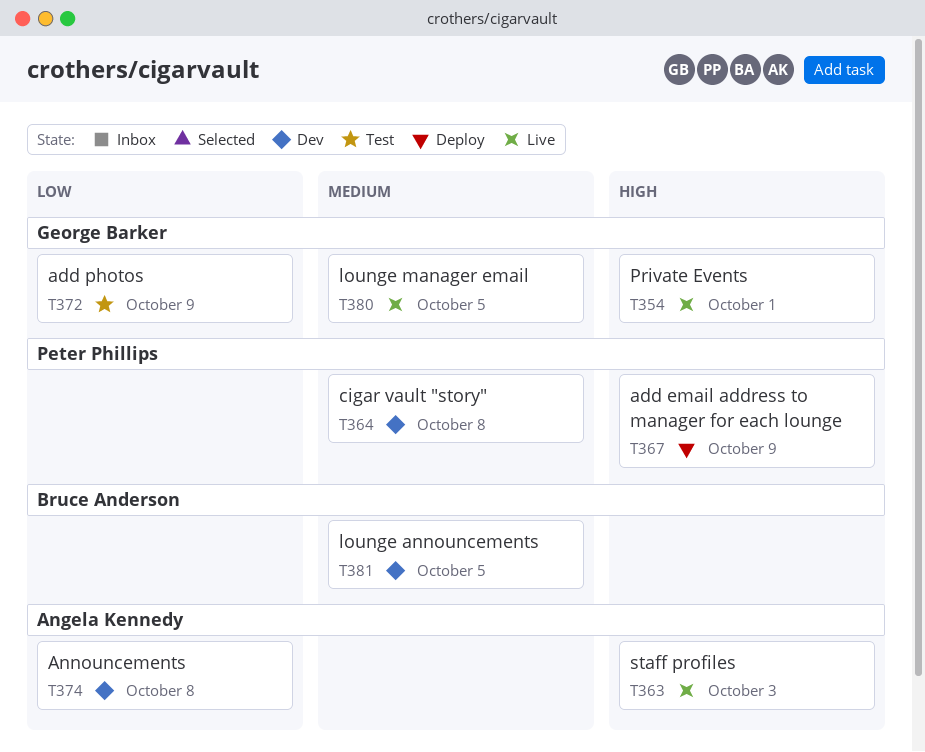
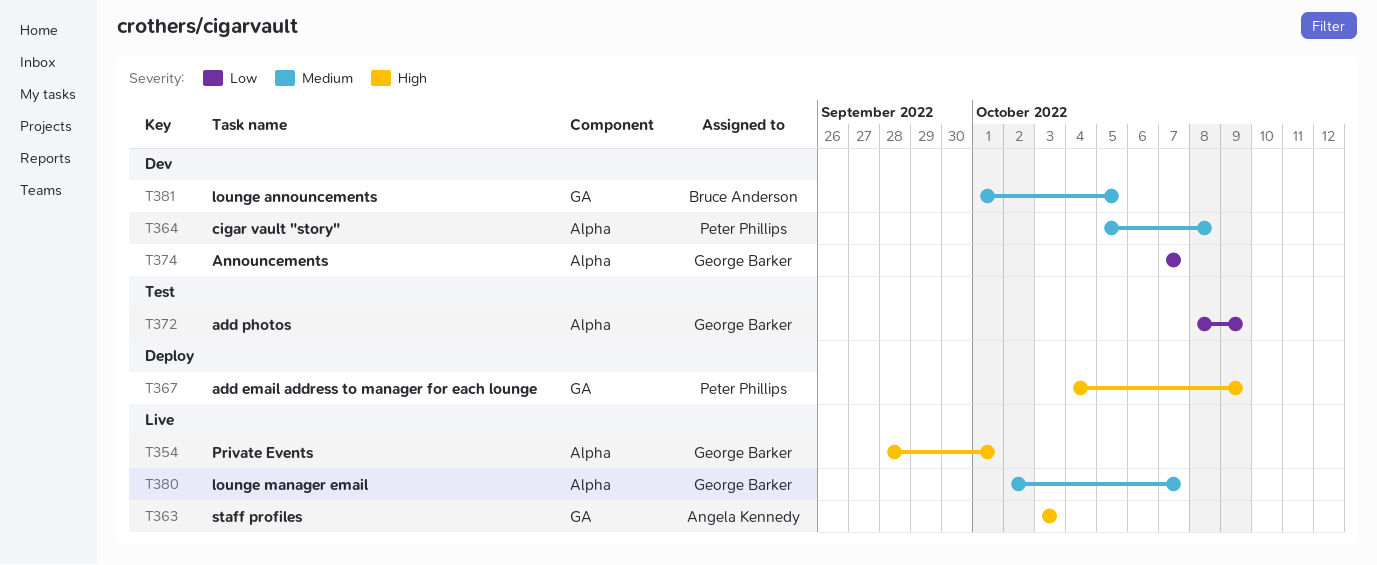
T374, owner: Angela Kennedy -> George Barker
T374, due: Oct 8 -> Oct 7
T380, due: Oct 5 -> Oct 7

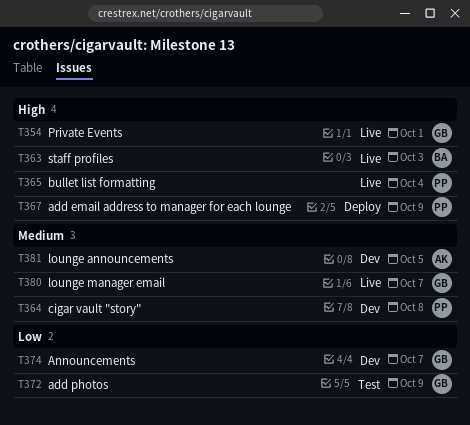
T363, owner: Angela Kennedy -> Bruce Anderson
T365: none -> present
T381, owner: Bruce Anderson -> Angela Kennedy

